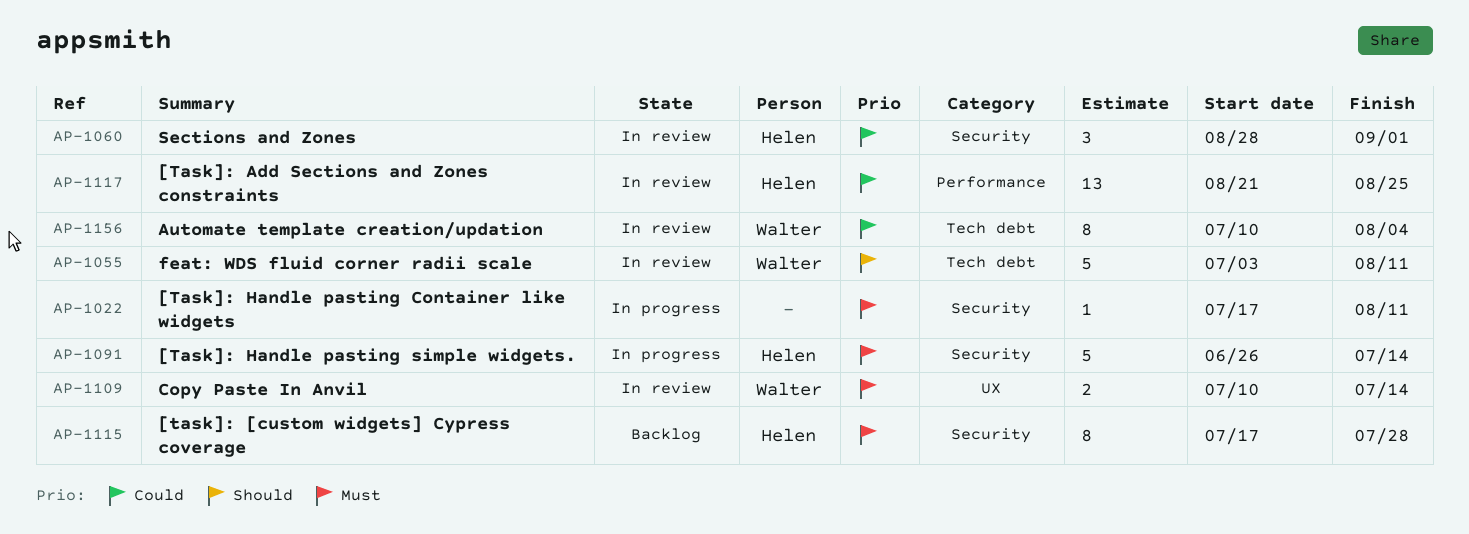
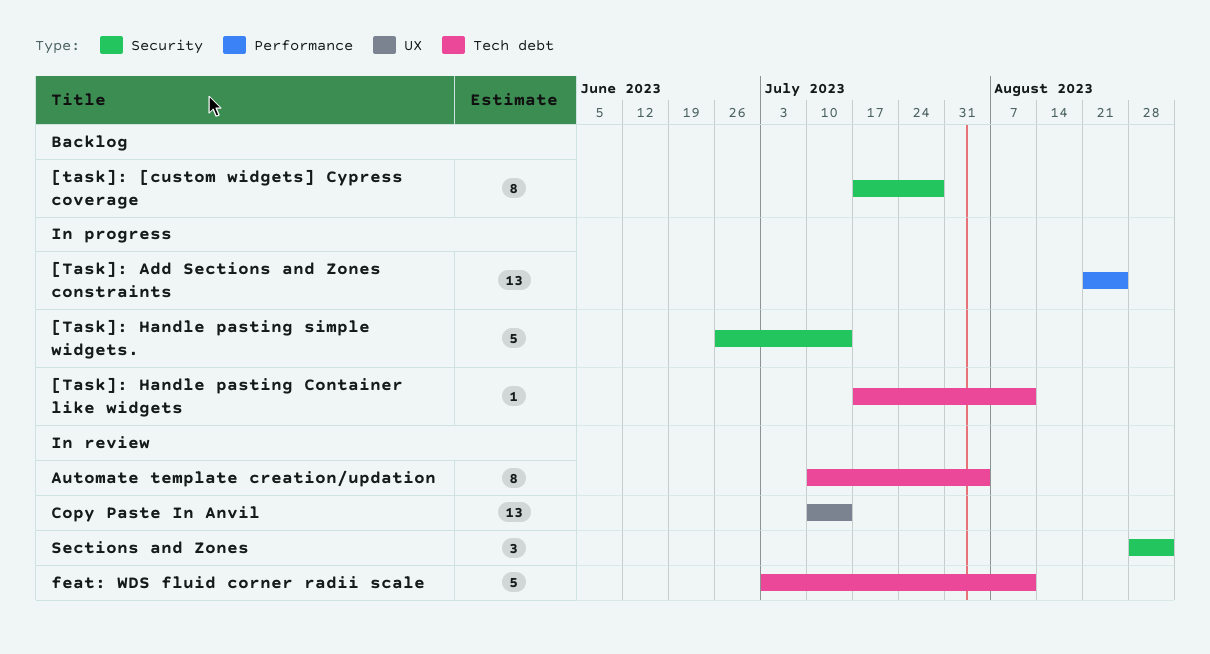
[Task]: Add Sections and Zones constraints, status: In review -> In progress
[Task]: Handle pasting Container like widgets, label: Security -> Tech debt
Copy Paste In Anvil, estimate: 2 -> 13

